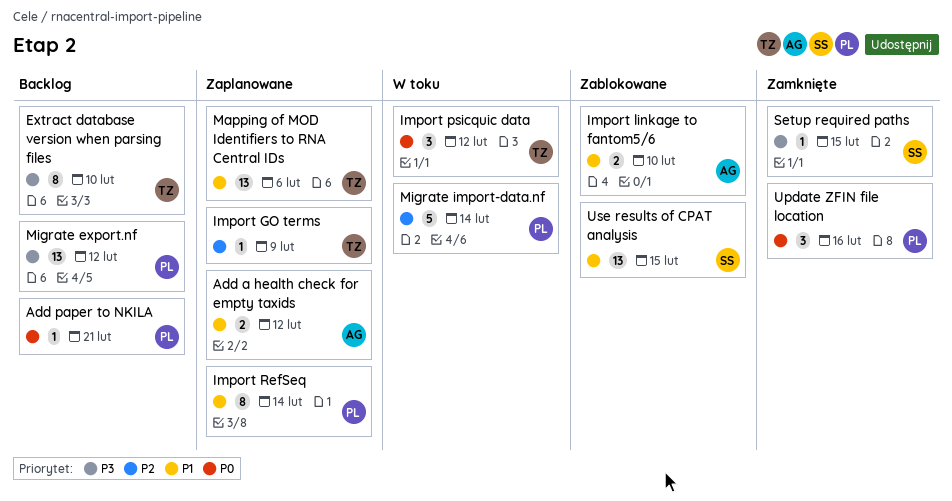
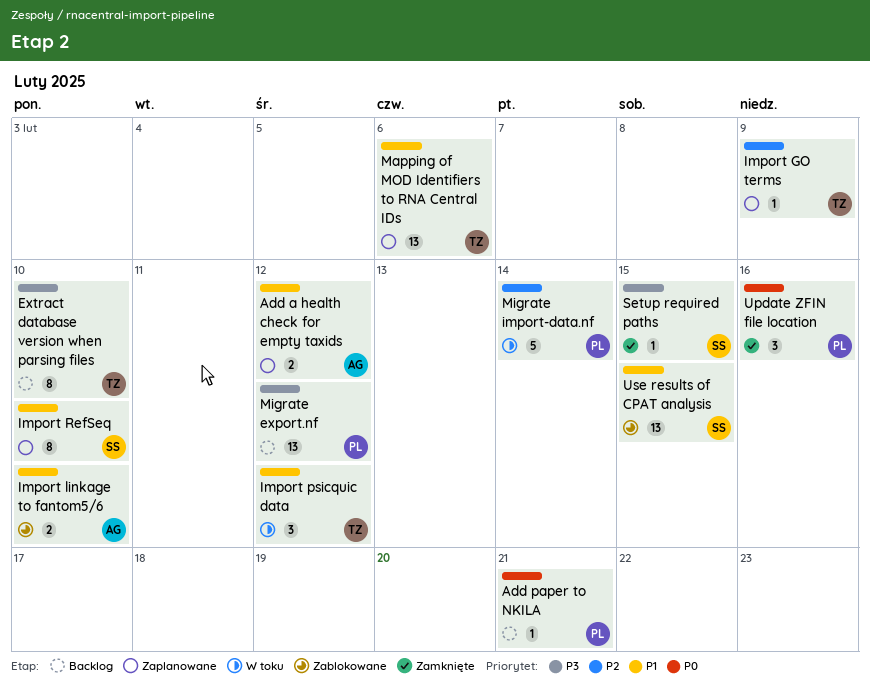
Import psicquic data, priority: P0 -> P1
Import RefSeq, owner: PL -> SS
Import RefSeq, due: Feb 14 -> Feb 10

